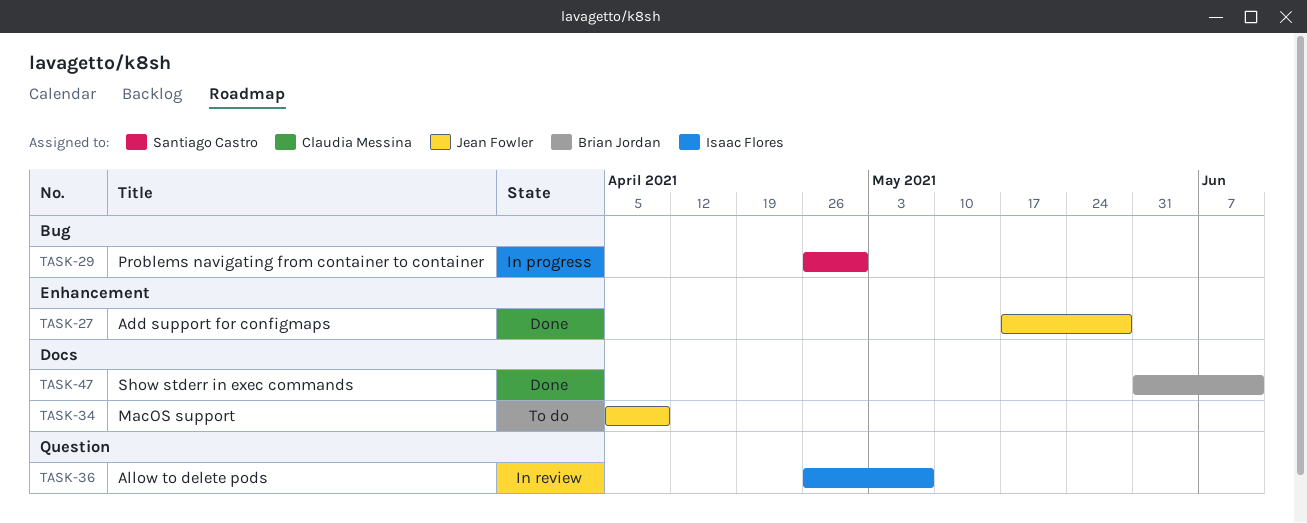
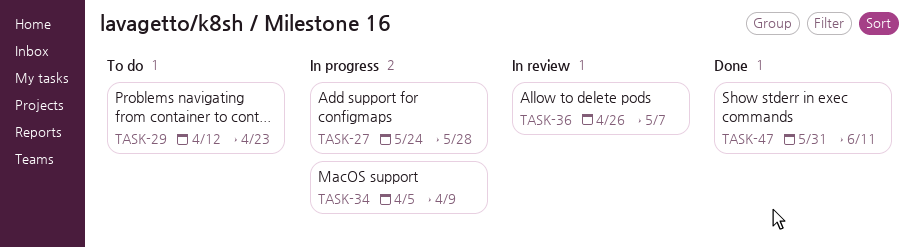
TASK-27, status: Done -> In progress
TASK-27, start: May 17 -> May 24
TASK-29, status: In progress -> To do
TASK-29, start: Apr 26 -> Apr 12
TASK-29, due: Apr 30 -> Apr 23
TASK-34, status: To do -> In progress

